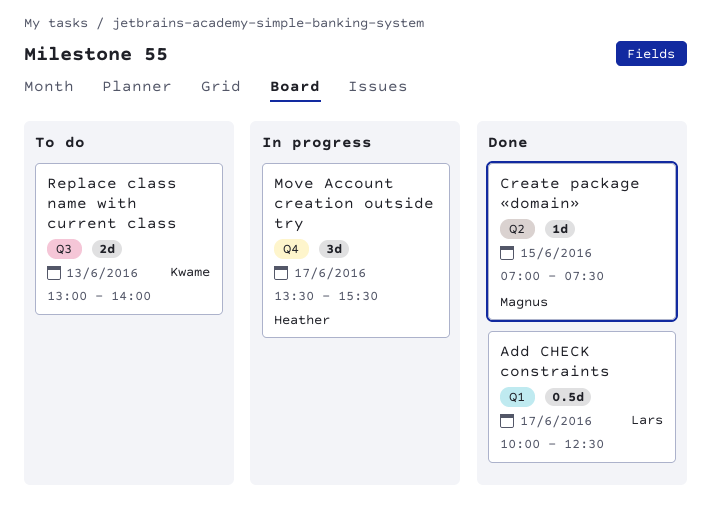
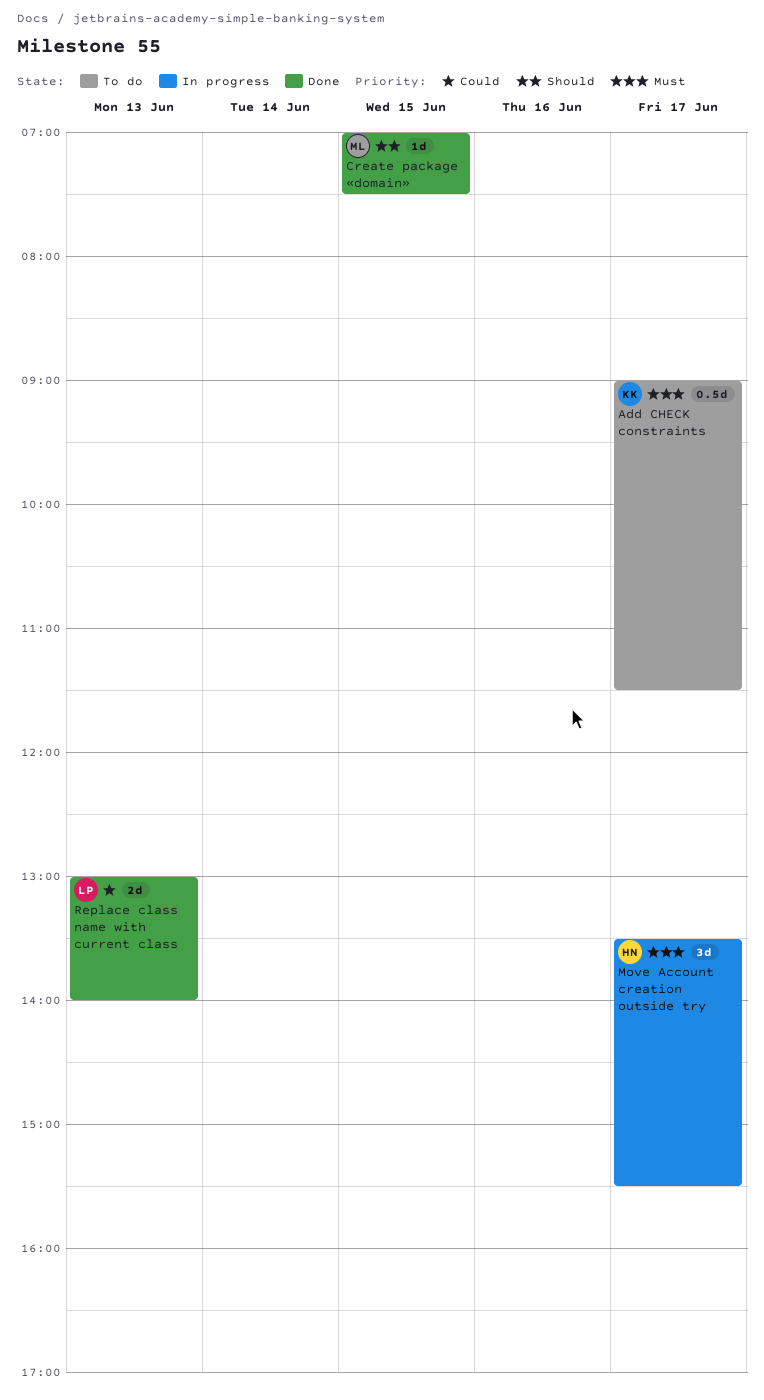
Add CHECK constraints, status: Done -> To do
Add CHECK constraints, owner: Lars -> Kwame
Add CHECK constraints, begins: 10:00 -> 09:00
Add CHECK constraints, ends: 12:30 -> 11:30
Replace class name with current class, status: To do -> Done
Replace class name with current class, owner: Kwame -> Lars

